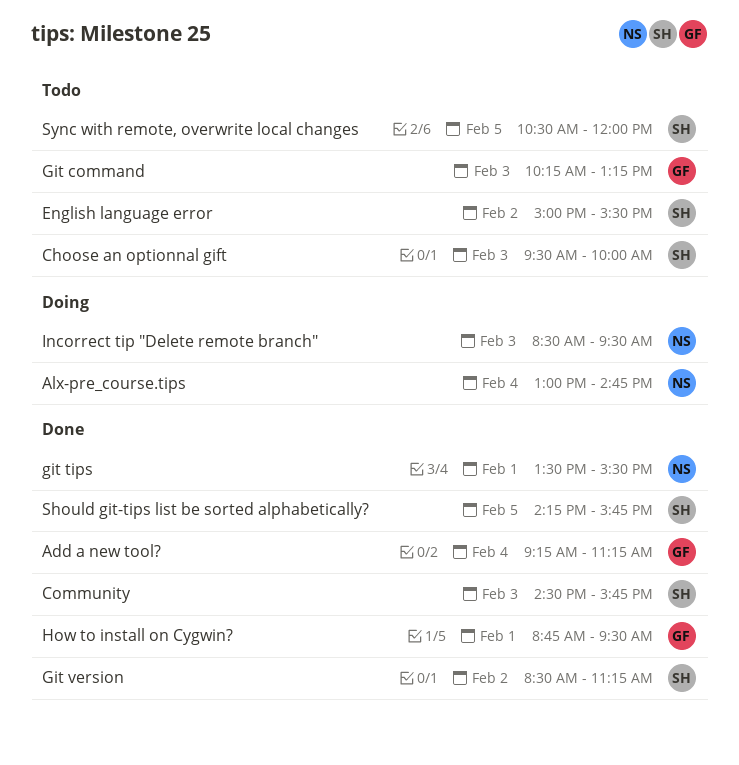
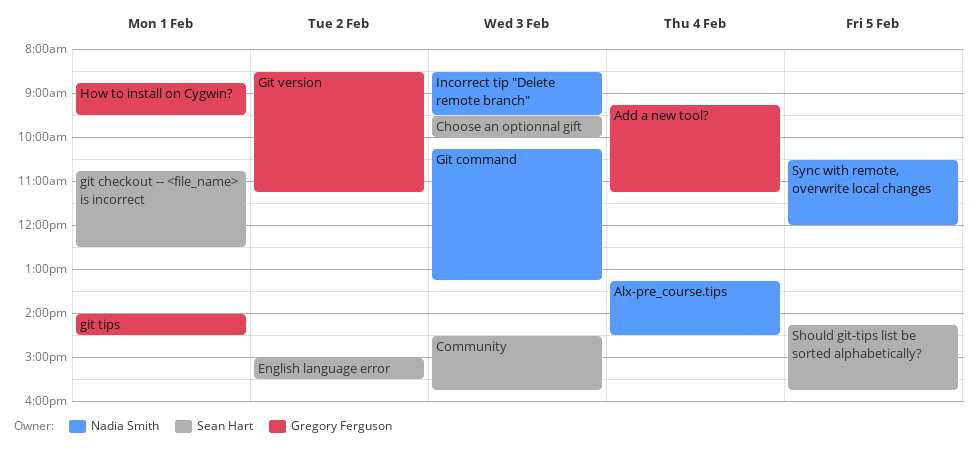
Alx-pre_course.tips, begins: 13:00 -> 13:15
Alx-pre_course.tips, ends: 14:45 -> 14:30
git checkout -- <file_name> is incorrect: none -> present
Git command, owner: Gregory Ferguson -> Nadia Smith
git tips, owner: Nadia Smith -> Gregory Ferguson
git tips, begins: 13:30 -> 14:00
git tips, ends: 15:30 -> 14:30
Git version, owner: Sean Hart -> Gregory Ferguson
Sync with remote, overwrite local changes, owner: Sean Hart -> Nadia Smith

